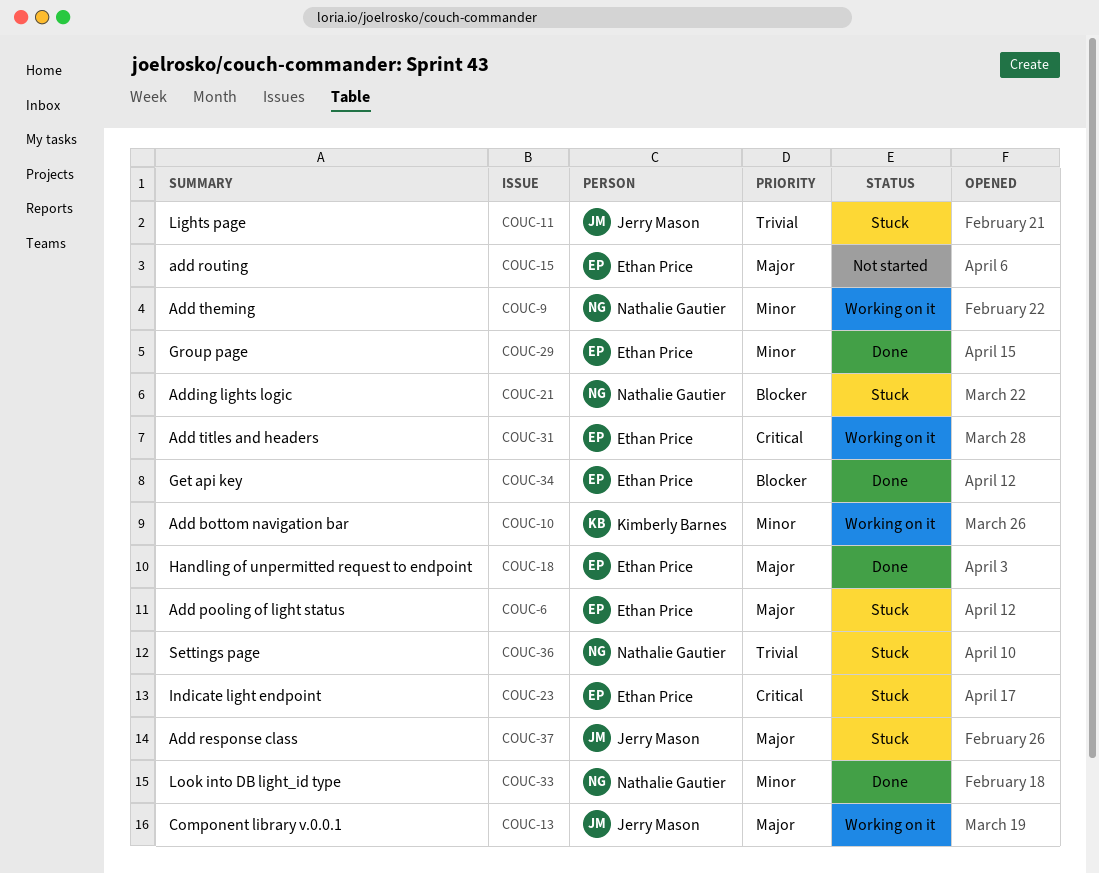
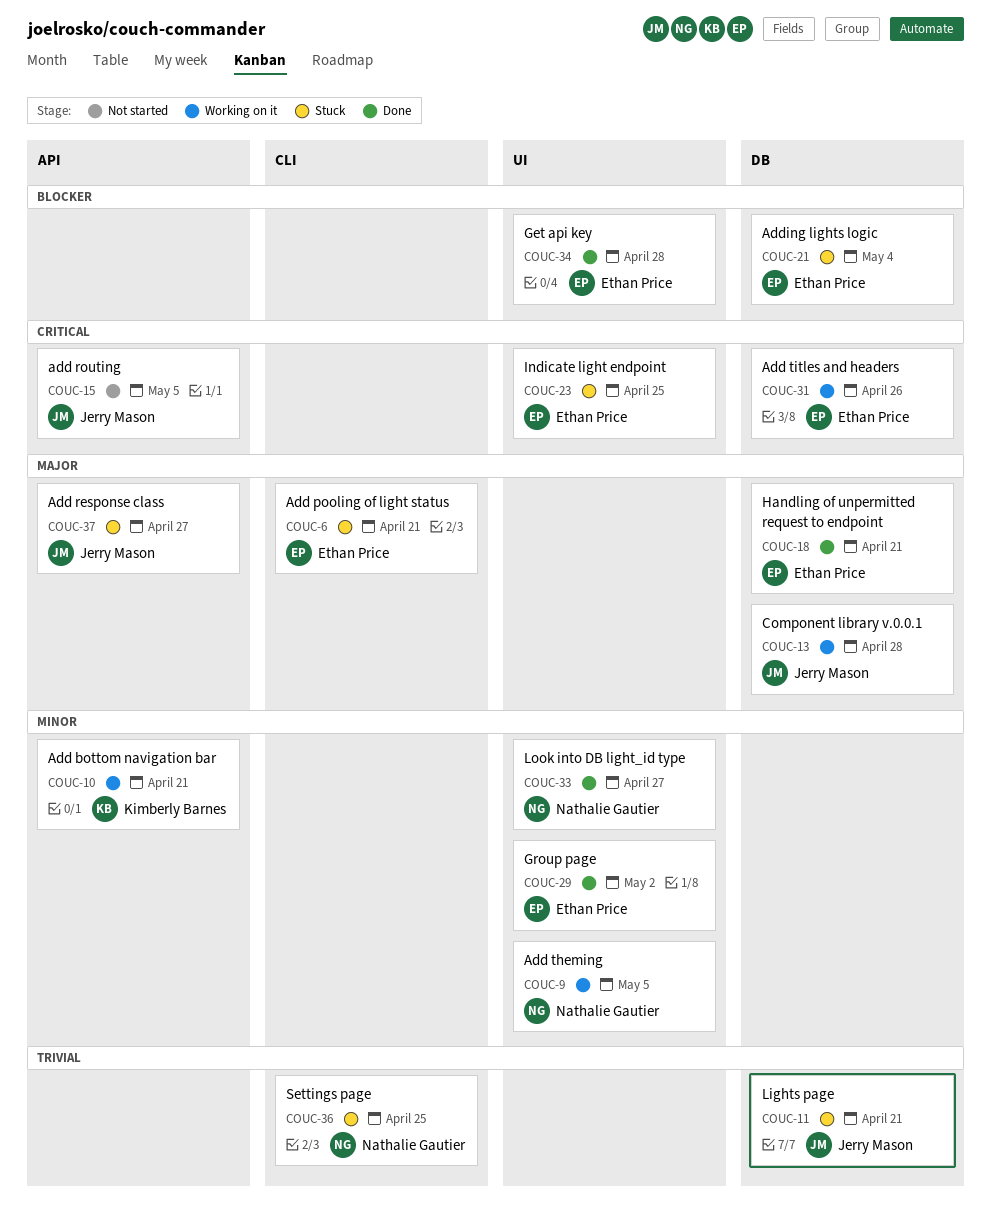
COUC-15, owner: Ethan Price -> Jerry Mason
COUC-15, priority: Major -> Critical
COUC-21, owner: Nathalie Gautier -> Ethan Price

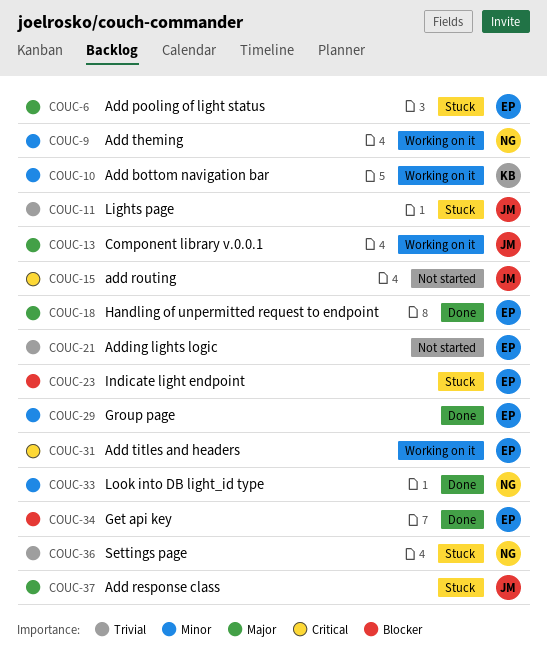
COUC-21, status: Stuck -> Not started
COUC-21, priority: Blocker -> Trivial
COUC-23, priority: Critical -> Blocker

